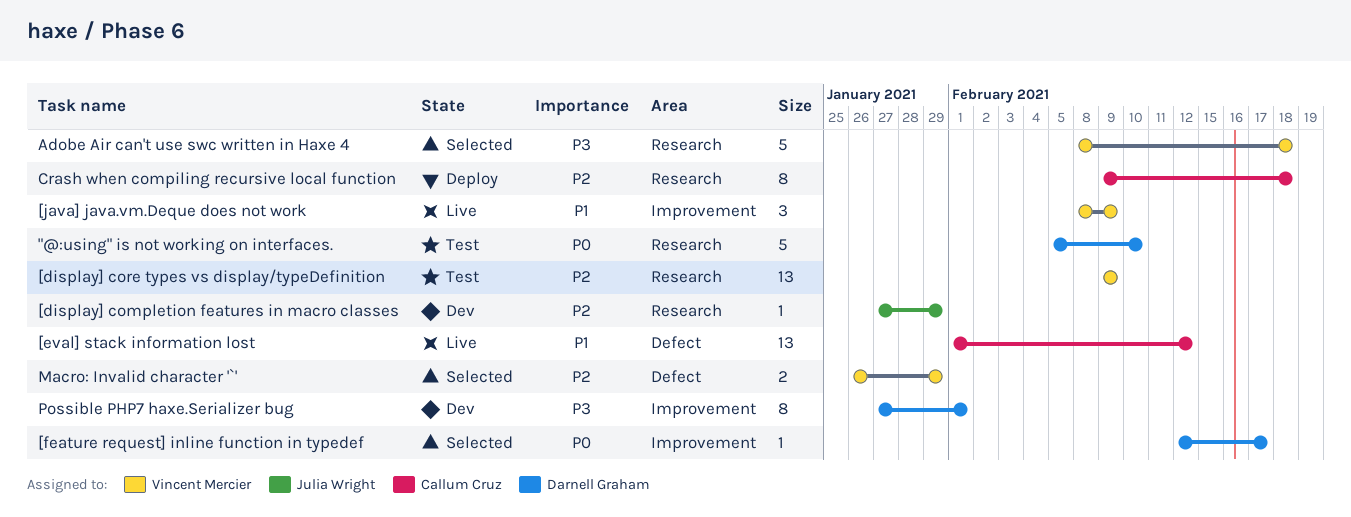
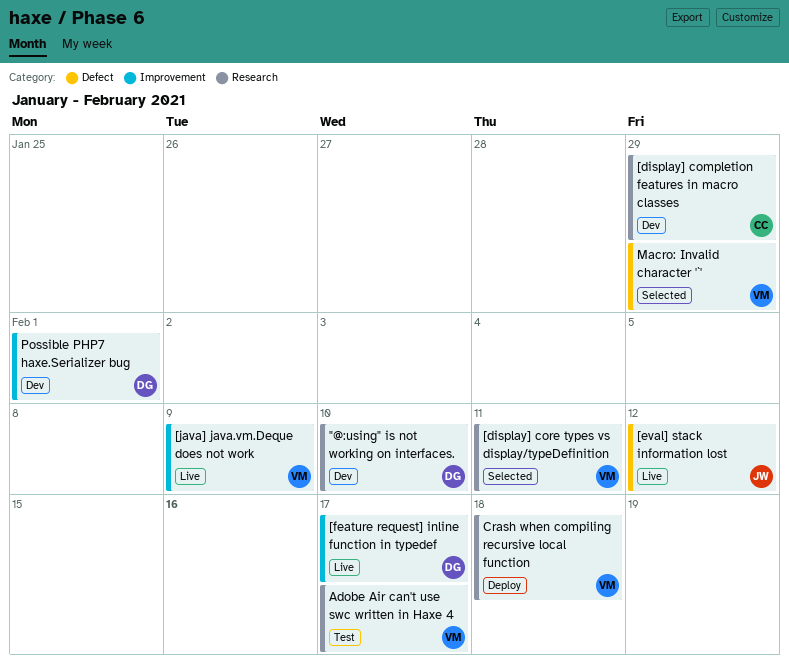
"@:using" is not working on interfaces., status: Test -> Dev
[display] completion features in macro classes, owner: Julia Wright -> Callum Cruz
[display] core types vs display/typeDefinition, status: Test -> Selected
[display] core types vs display/typeDefinition, due: Feb 9 -> Feb 11
[eval] stack information lost, owner: Callum Cruz -> Julia Wright
[feature request] inline function in typedef, status: Selected -> Live
Adobe Air can't use swc written in Haxe 4, status: Selected -> Test
Adobe Air can't use swc written in Haxe 4, due: Feb 18 -> Feb 17
Crash when compiling recursive local function, owner: Callum Cruz -> Vincent Mercier

